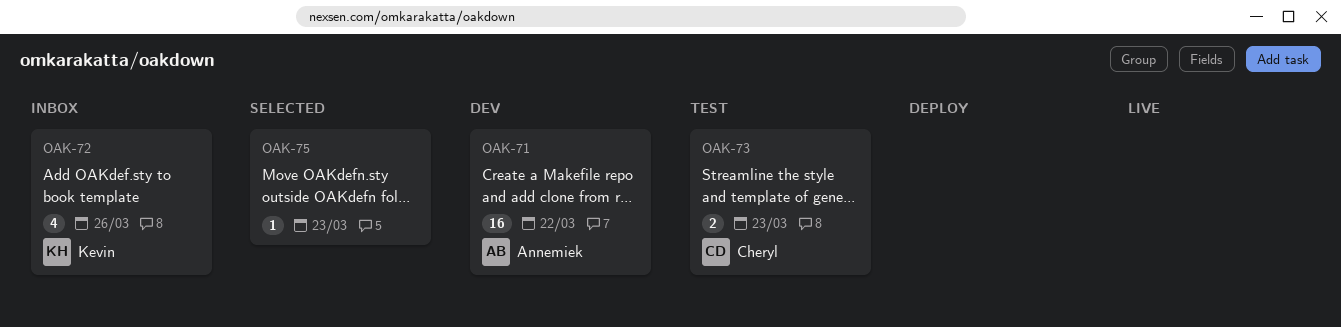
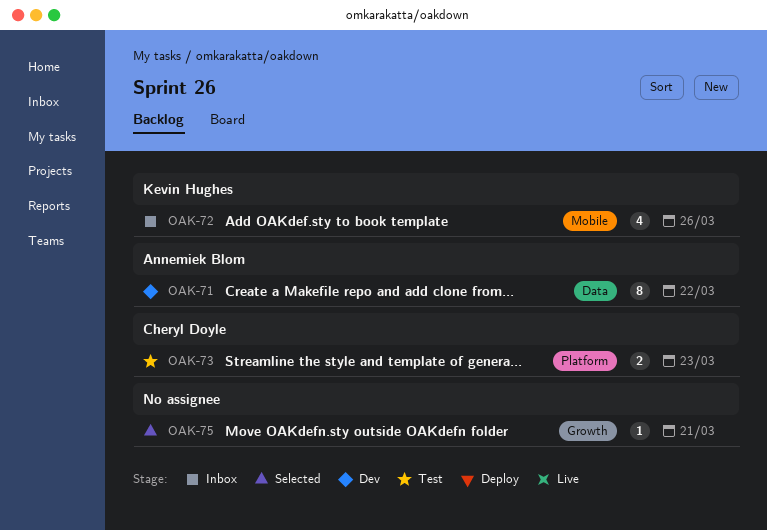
OAK-71, estimate: 16 -> 8
OAK-75, due: Mar 23 -> Mar 21

